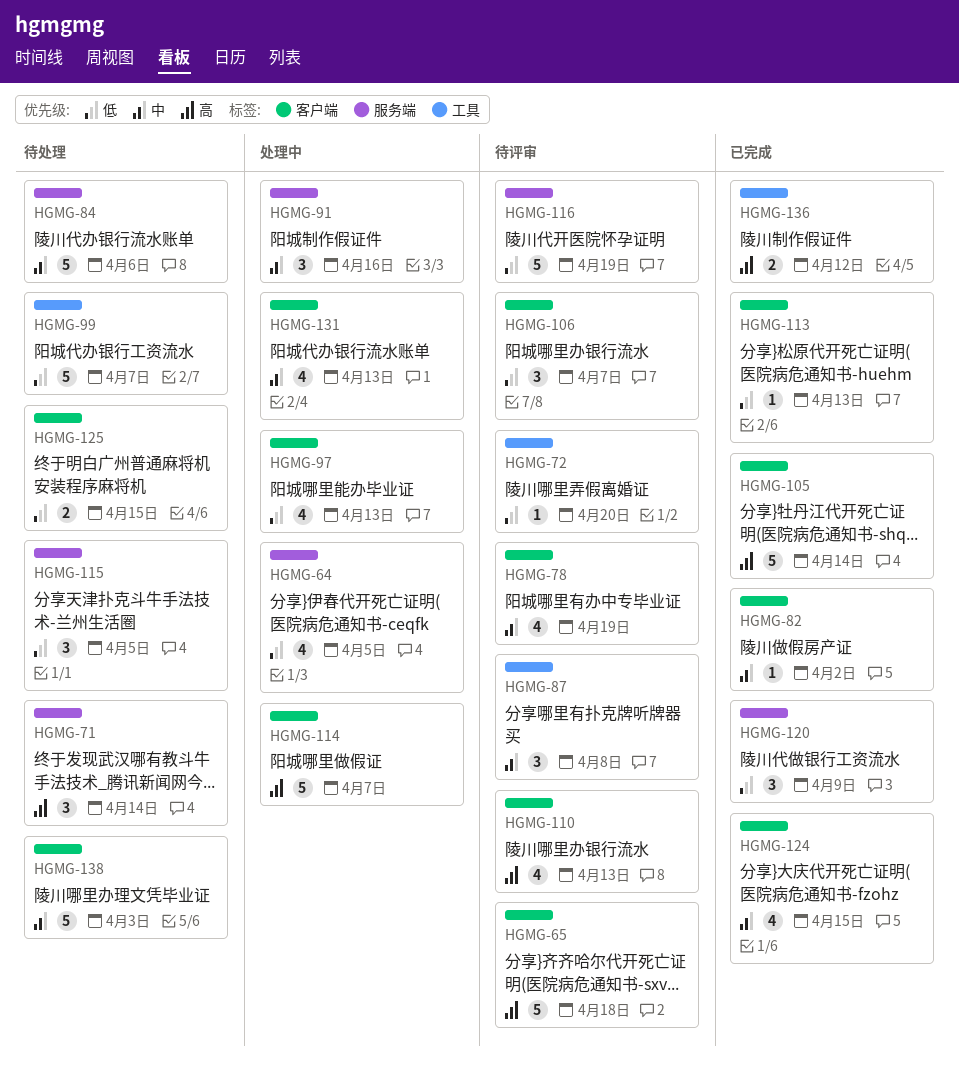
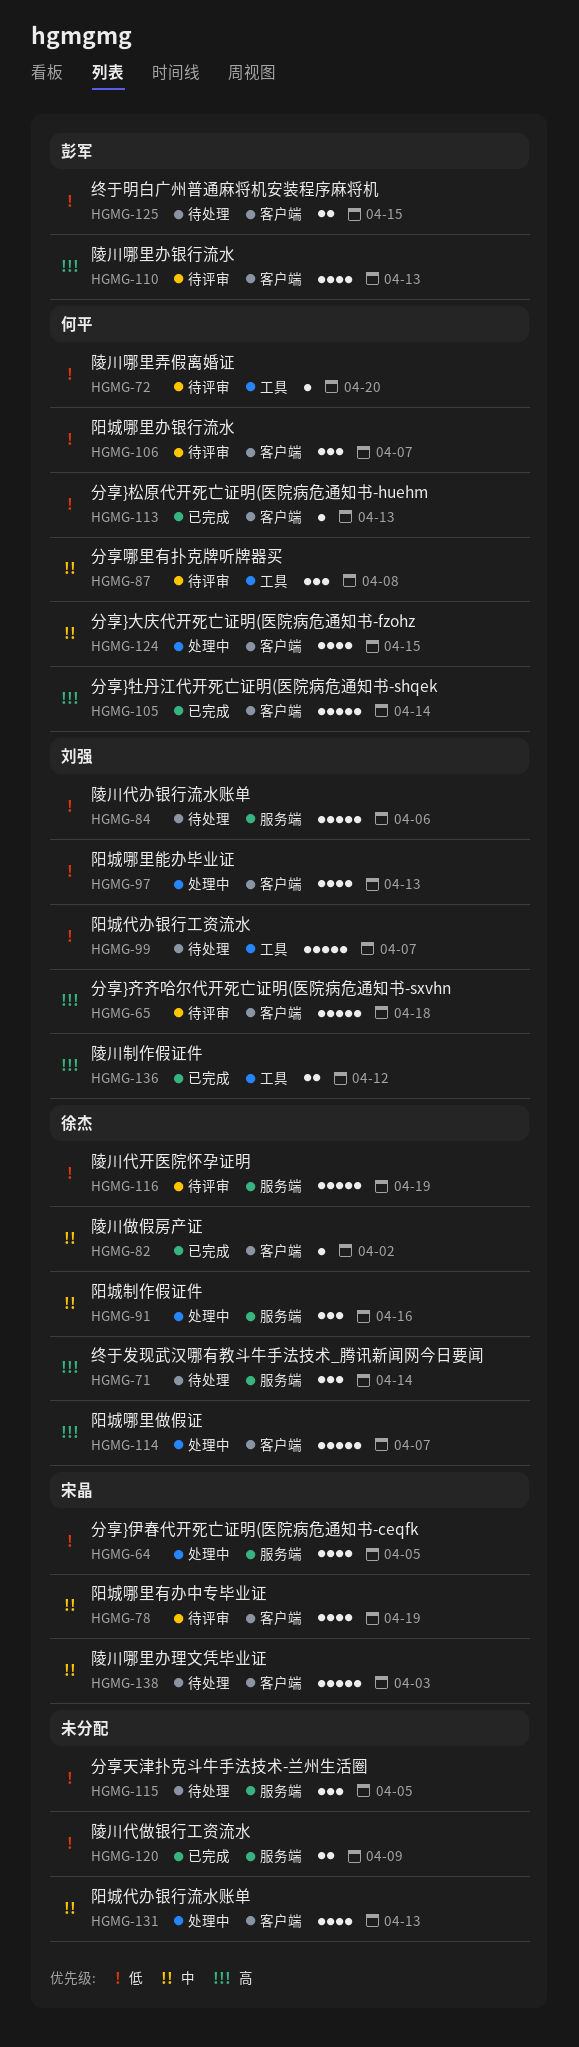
HGMG-84, priority: 中 -> 低
HGMG-120, estimate: 3 -> 2
HGMG-124, status: 已完成 -> 处理中

